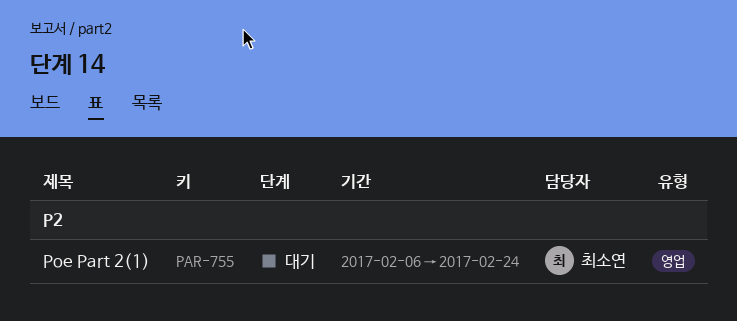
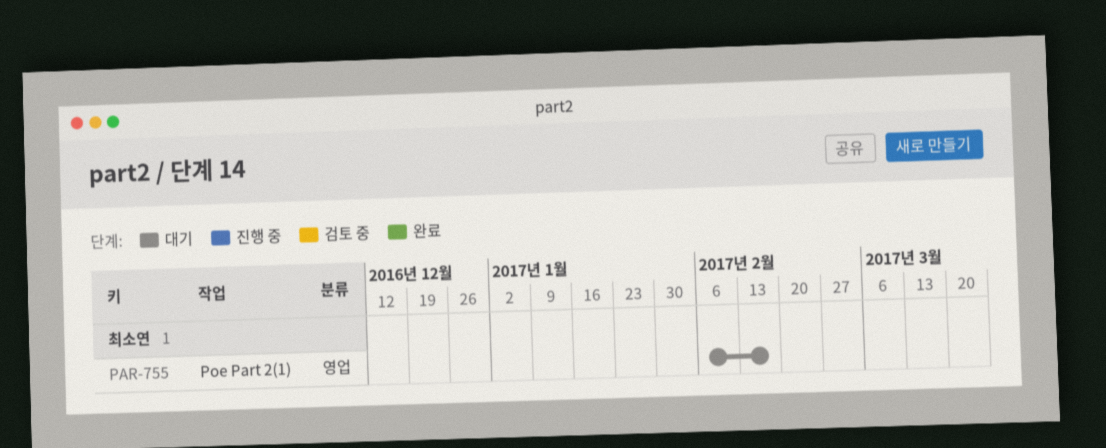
PAR-755, due: Feb 24 -> Feb 17

